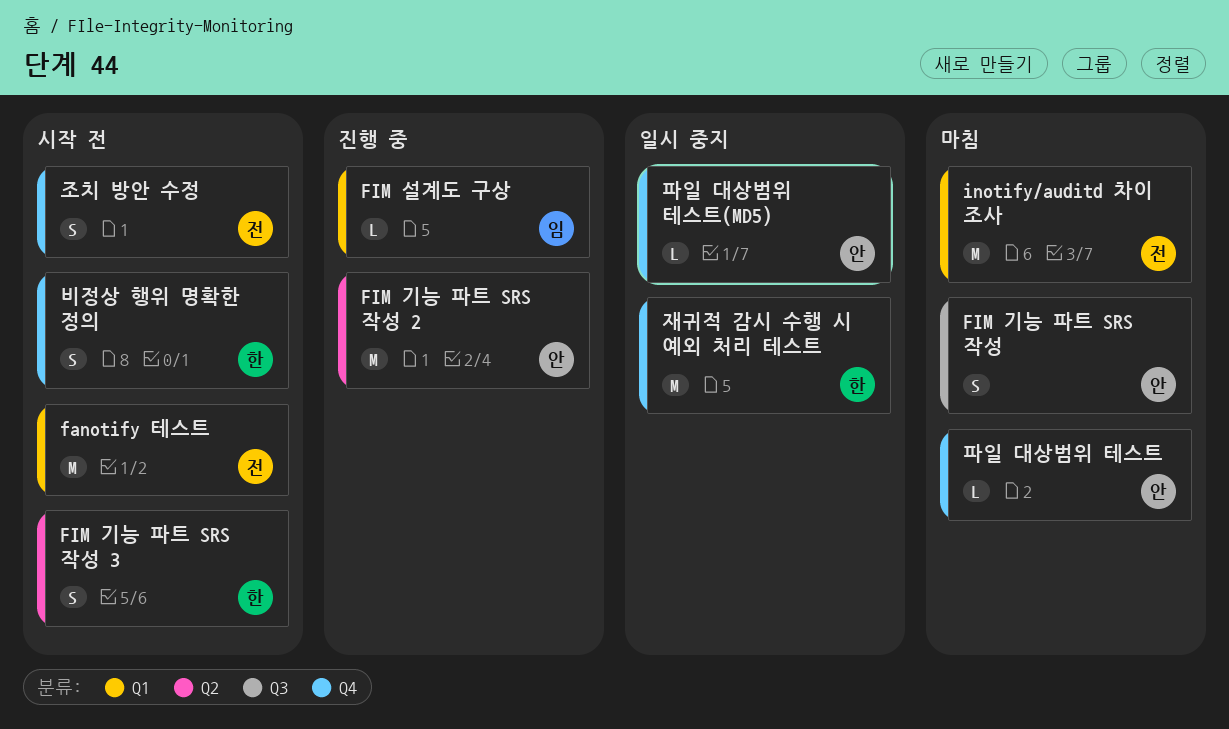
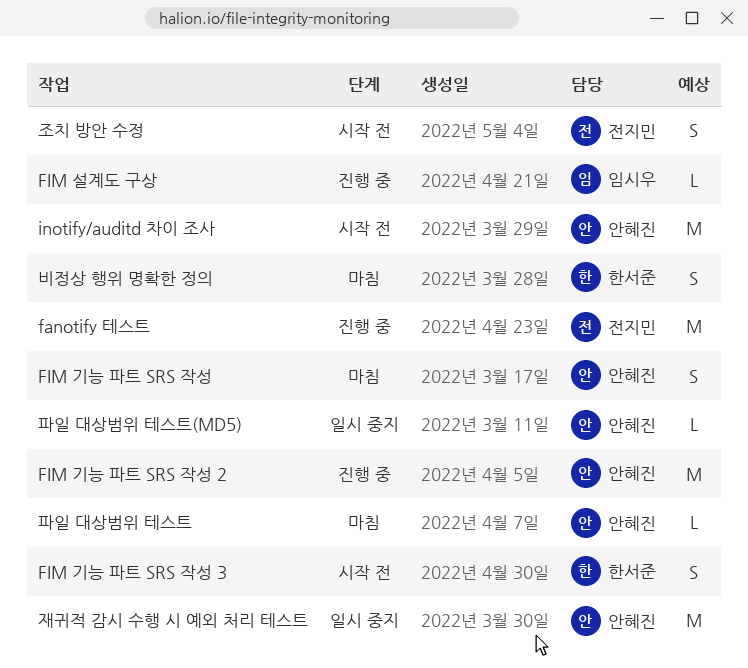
fanotify 테스트, status: 시작 전 -> 진행 중
inotify/auditd 차이 조사, status: 마침 -> 시작 전
inotify/auditd 차이 조사, owner: 전지민 -> 안혜진
비정상 행위 명확한 정의, status: 시작 전 -> 마침
재귀적 감시 수행 시 예외 처리 테스트, owner: 한서준 -> 안혜진

